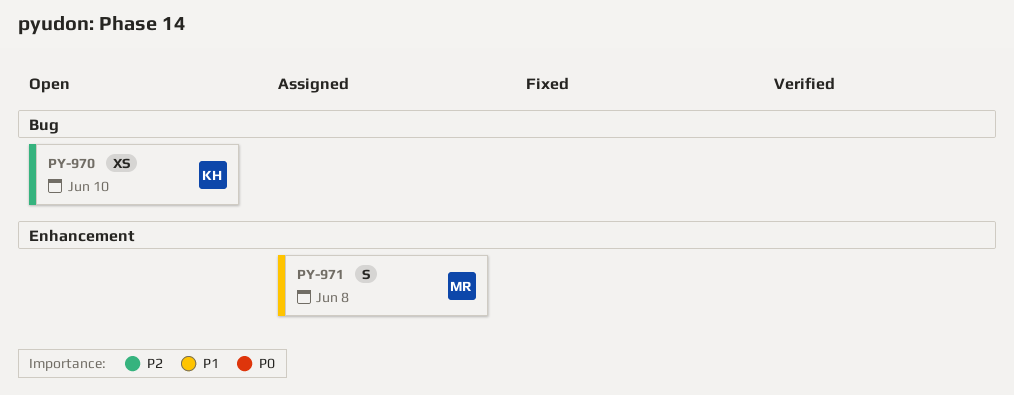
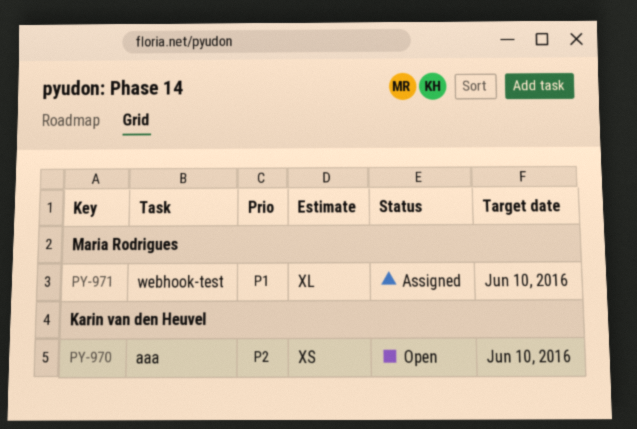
PY-971, estimate: S -> XL
PY-971, due: Jun 8 -> Jun 10

